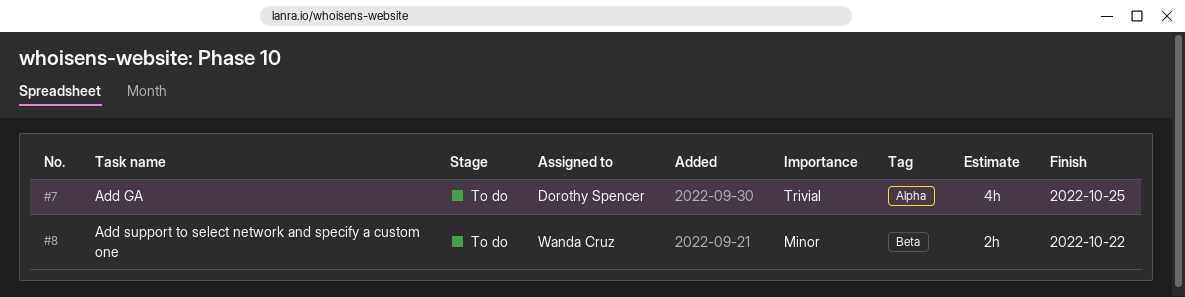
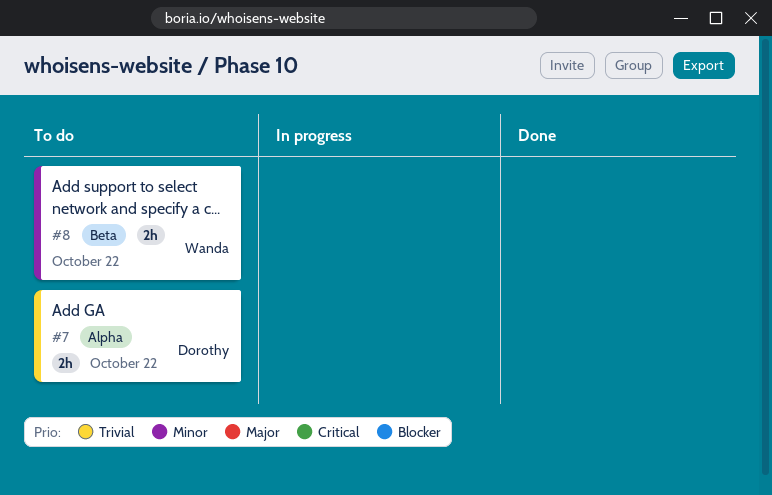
#7, estimate: 4h -> 2h
#7, due: Oct 25 -> Oct 22

